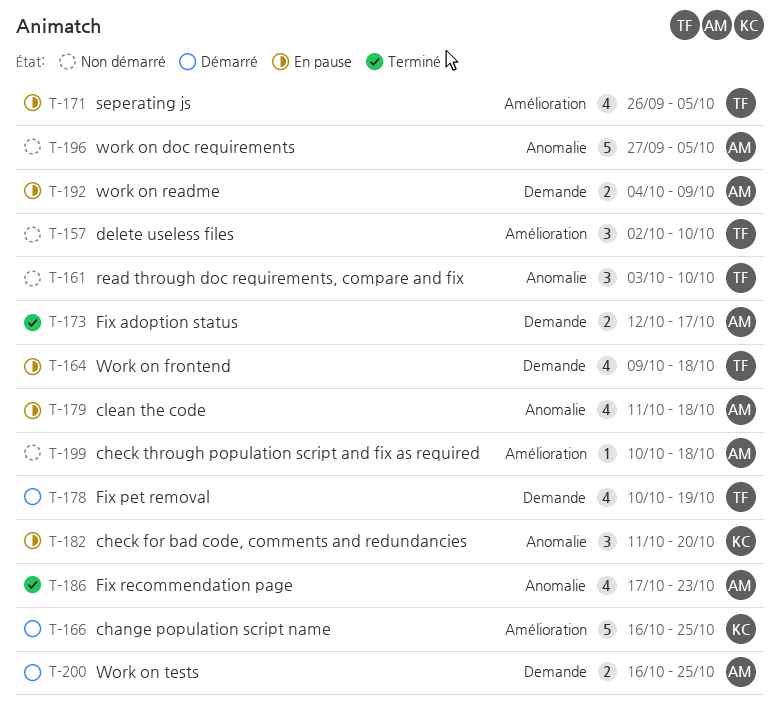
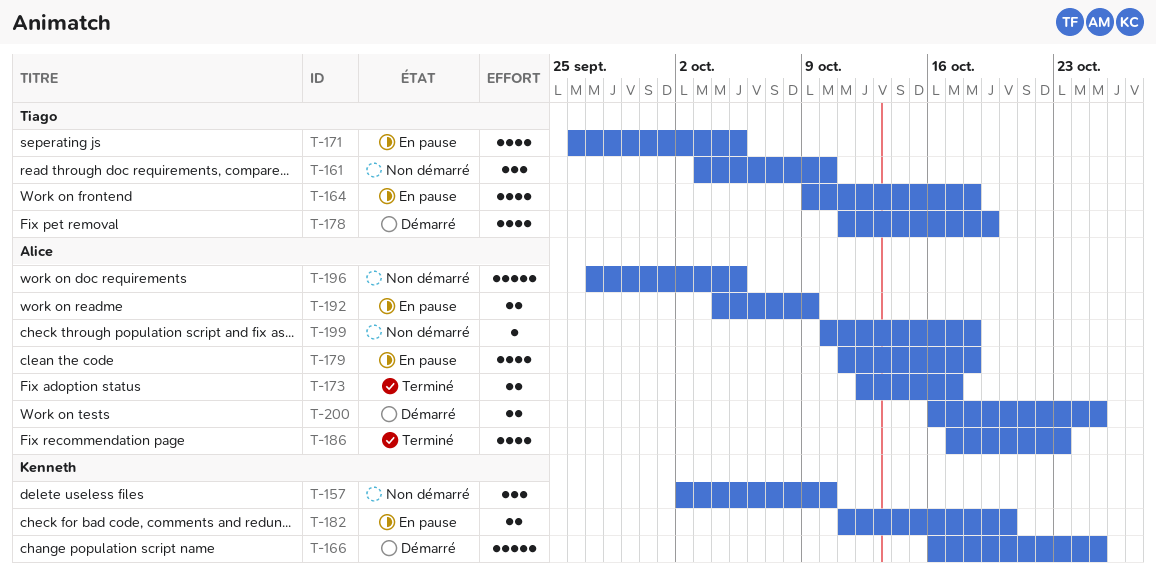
T-157, owner: Tiago -> Kenneth
T-178, start: Oct 10 -> Oct 11
T-182, estimate: 3 -> 2

